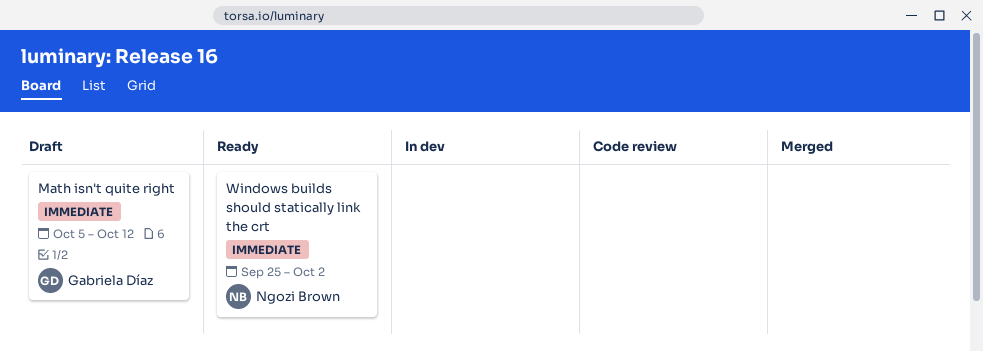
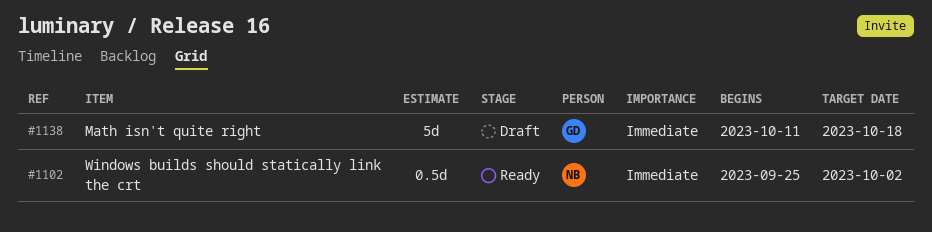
Math isn't quite right, start: Oct 5 -> Oct 11
Math isn't quite right, due: Oct 12 -> Oct 18

